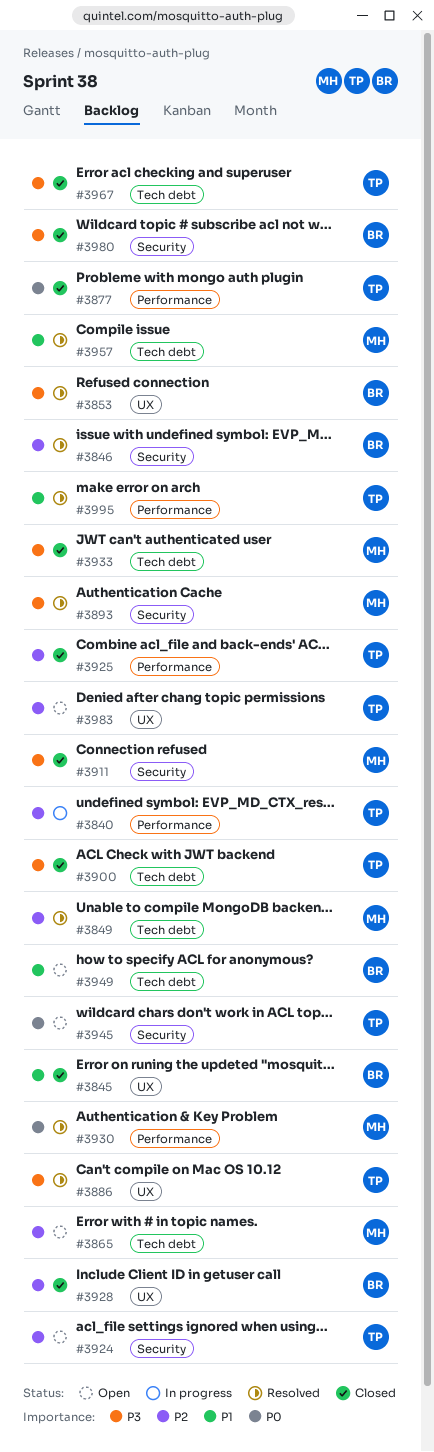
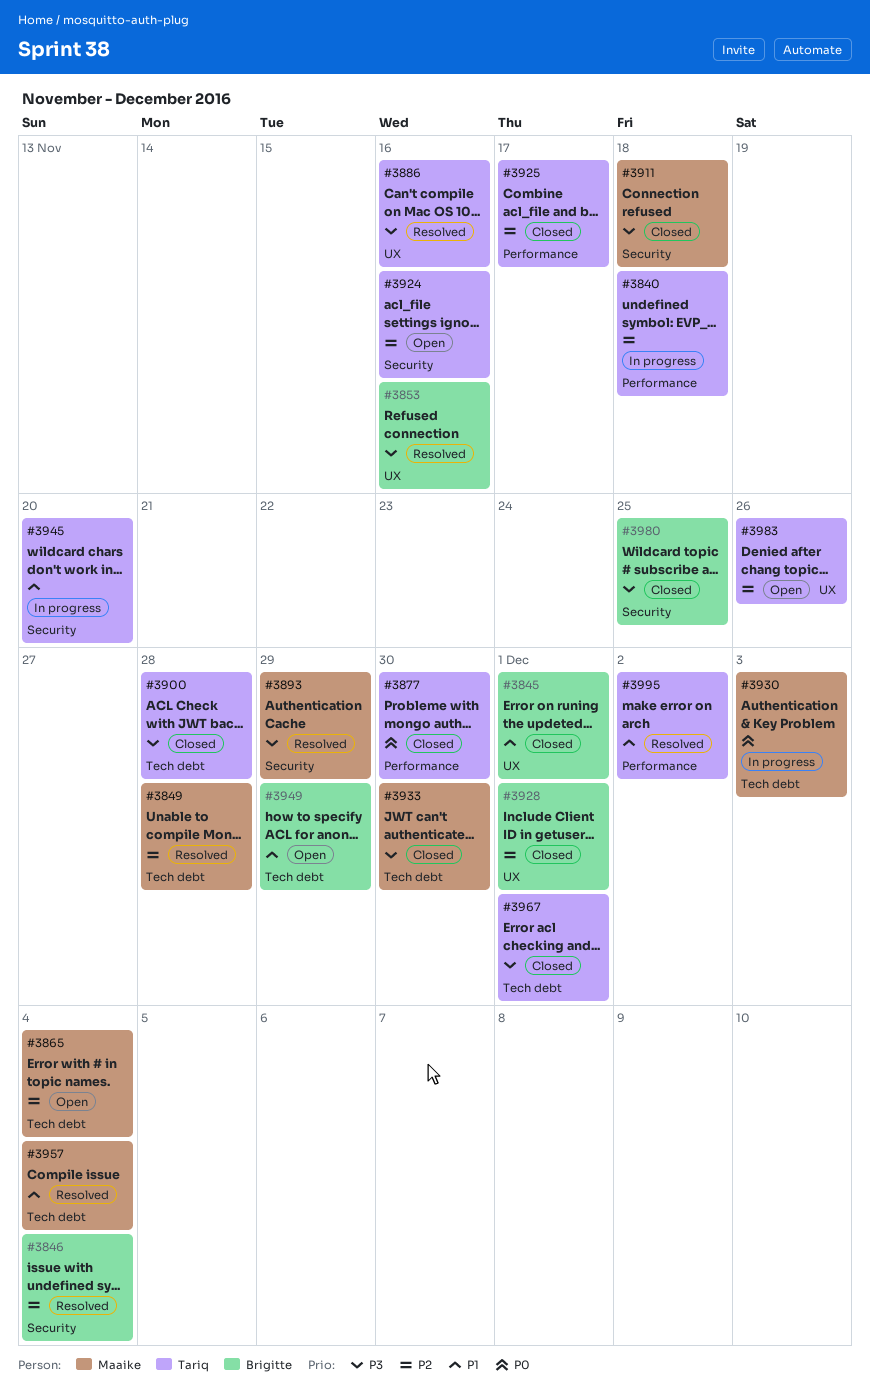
#3930, status: Resolved -> In progress
#3930, label: Performance -> Tech debt
#3945, status: Open -> In progress
#3945, priority: P0 -> P1

